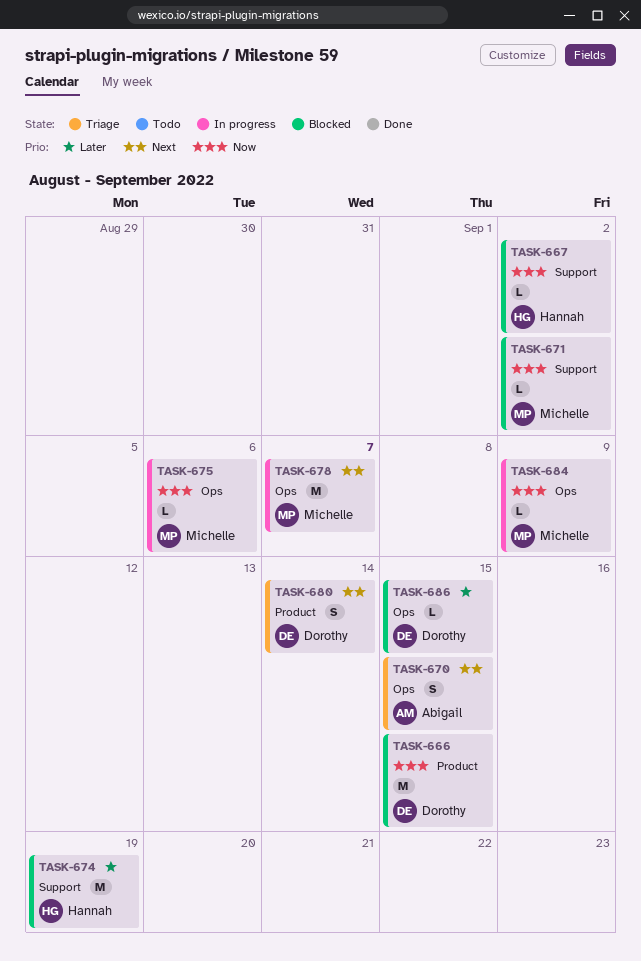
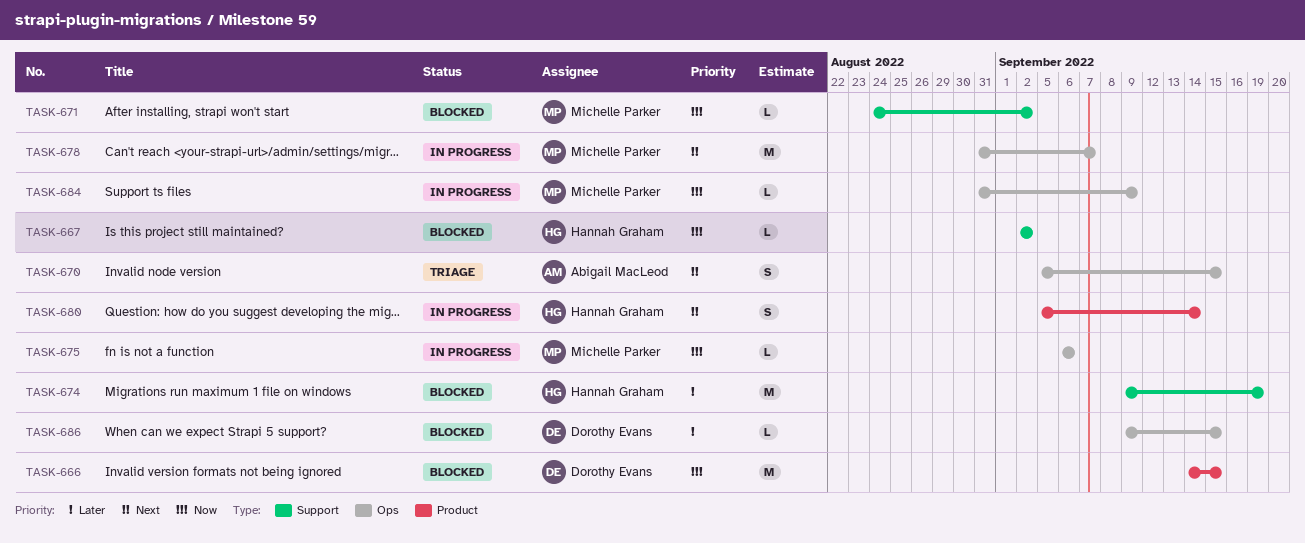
TASK-680, status: Triage -> In progress
TASK-680, owner: Dorothy Evans -> Hannah Graham

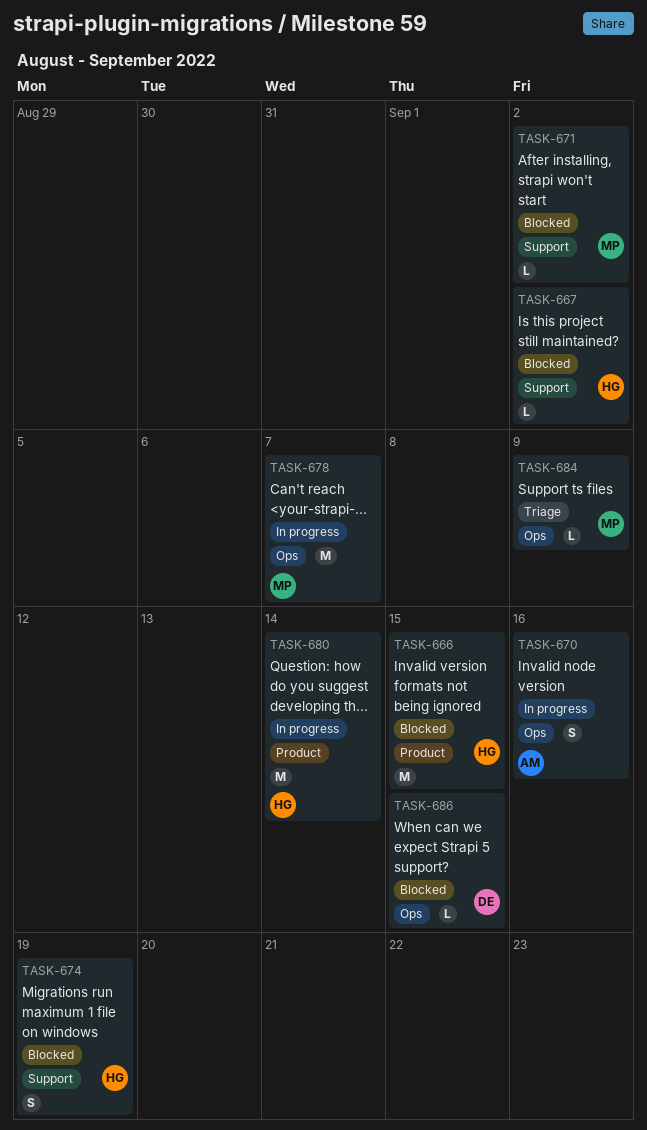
TASK-666, owner: Dorothy Evans -> Hannah Graham
TASK-670, status: Triage -> In progress
TASK-670, due: Sep 15 -> Sep 16
TASK-674, estimate: M -> S
TASK-675: present -> none
TASK-680, estimate: S -> M
TASK-684, status: In progress -> Triage

